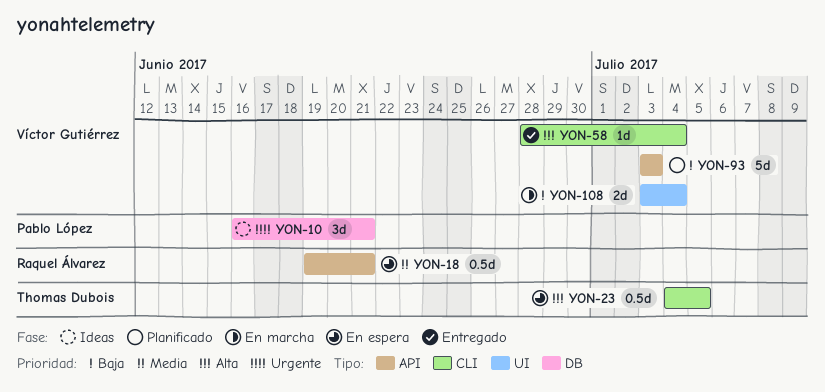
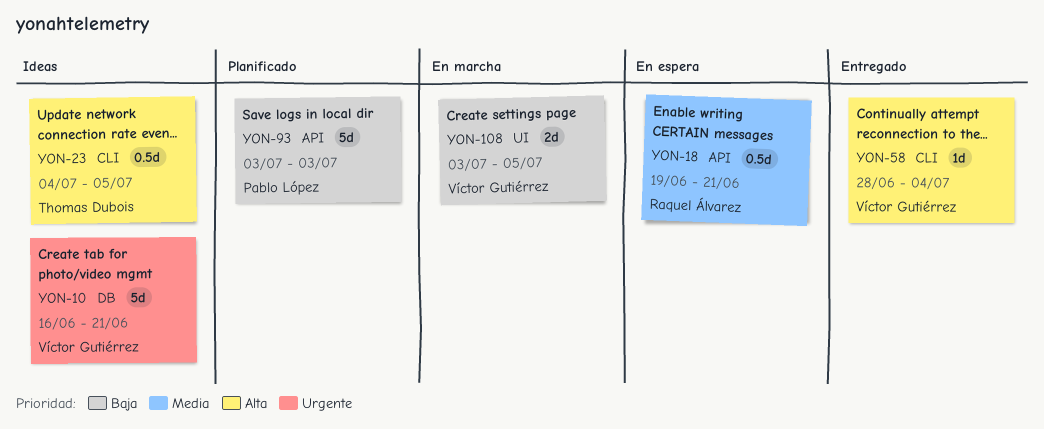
YON-10, owner: Pablo López -> Víctor Gutiérrez
YON-10, estimate: 3d -> 5d
YON-23, status: En espera -> Ideas
YON-93, owner: Víctor Gutiérrez -> Pablo López
YON-108, due: Jul 4 -> Jul 5

